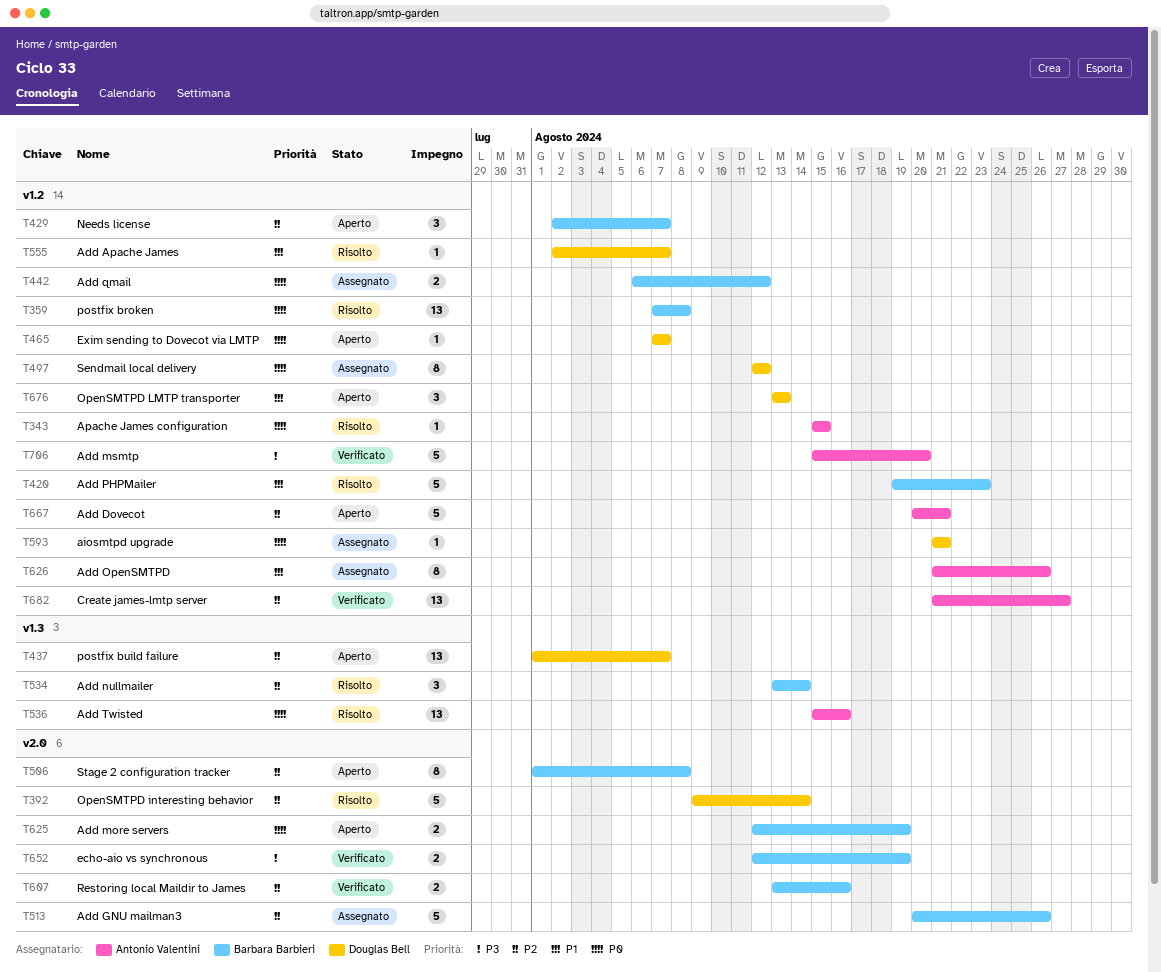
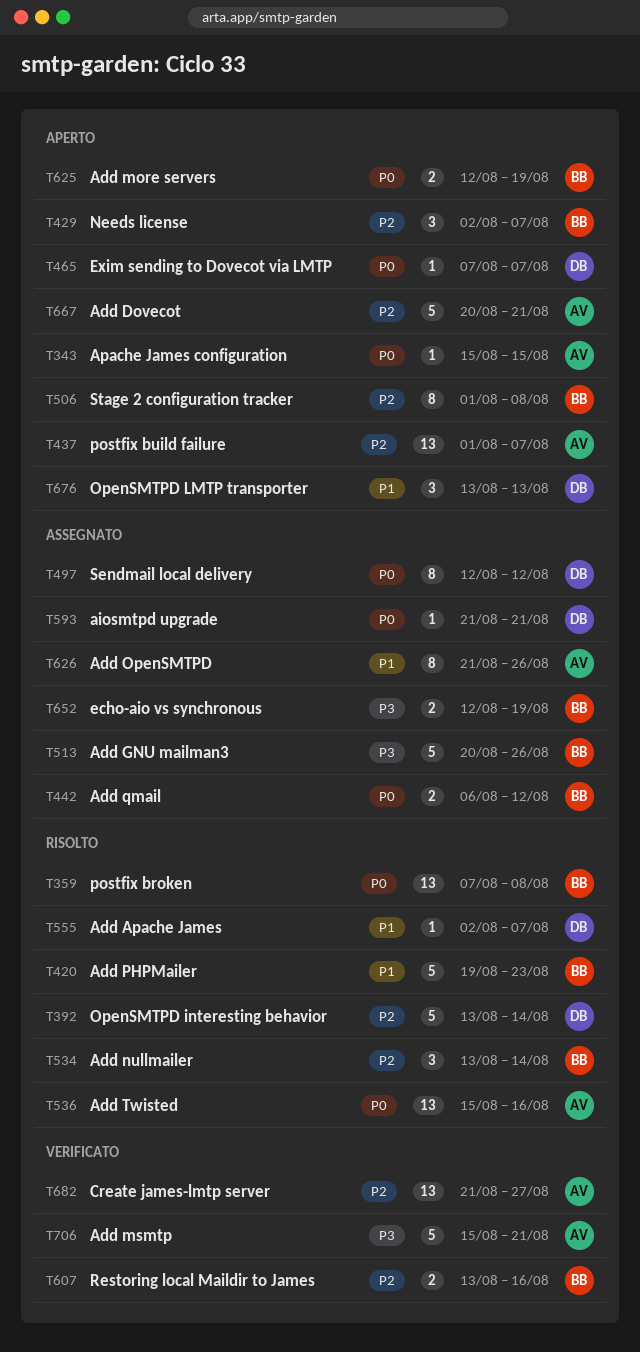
T343, status: Risolto -> Aperto
T392, start: Aug 9 -> Aug 13
T437, owner: Douglas Bell -> Antonio Valentini
T513, priority: P2 -> P3
T652, status: Verificato -> Assegnato
T706, due: Aug 20 -> Aug 21

